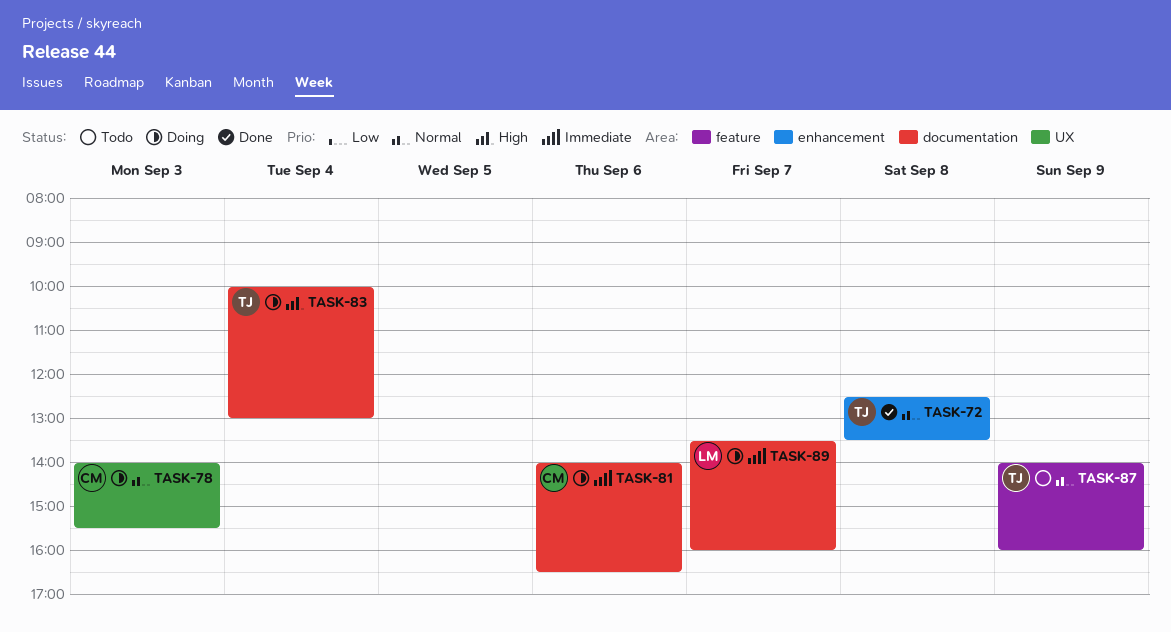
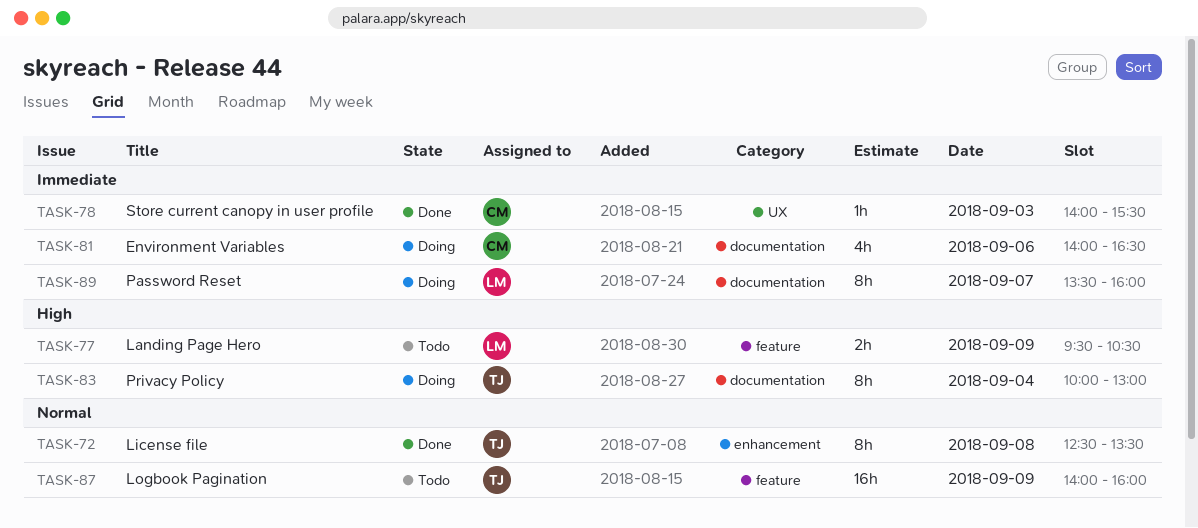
TASK-77: none -> present
TASK-78, status: Doing -> Done
TASK-78, priority: Normal -> Immediate

